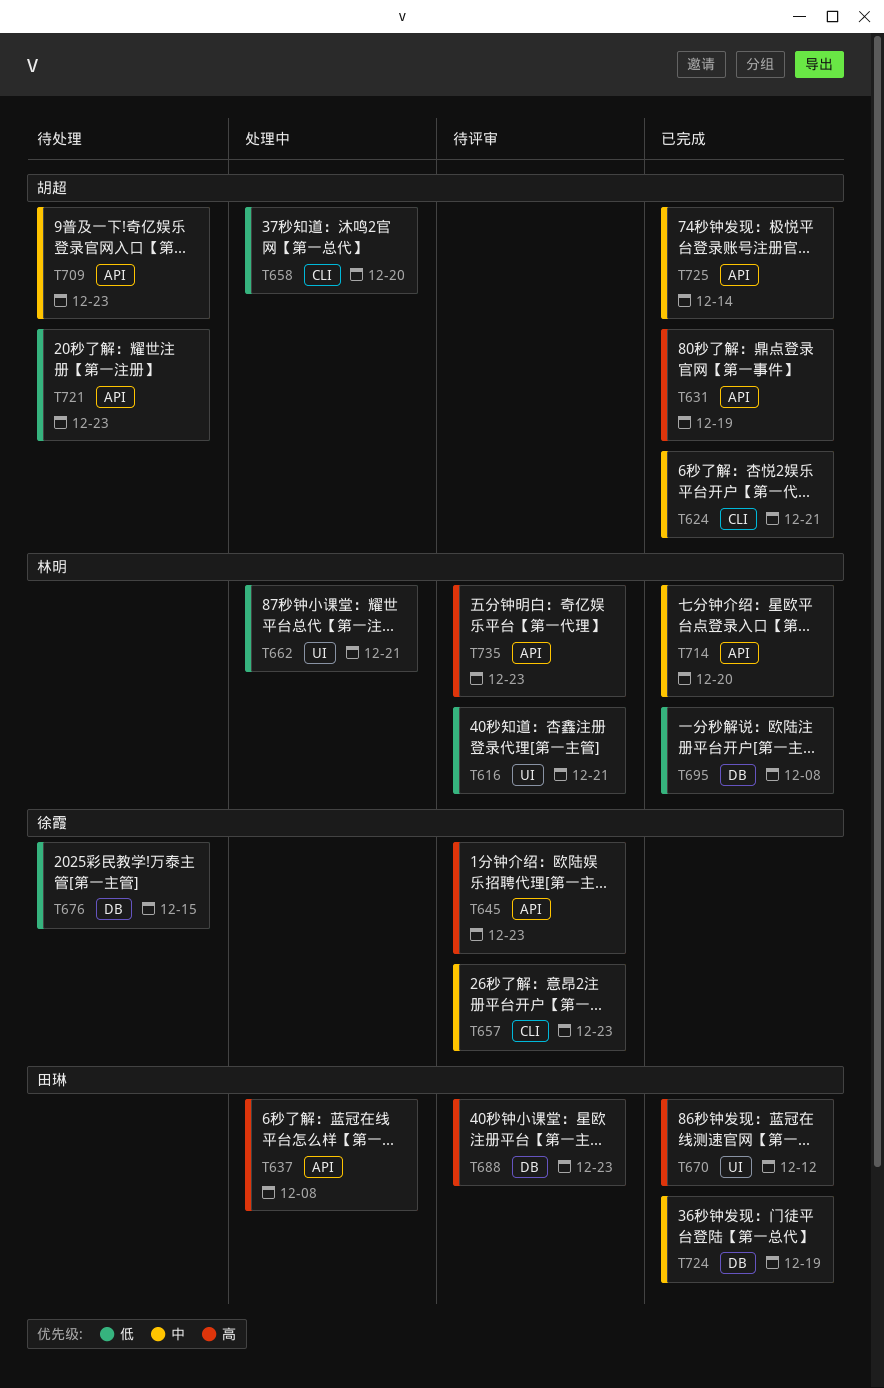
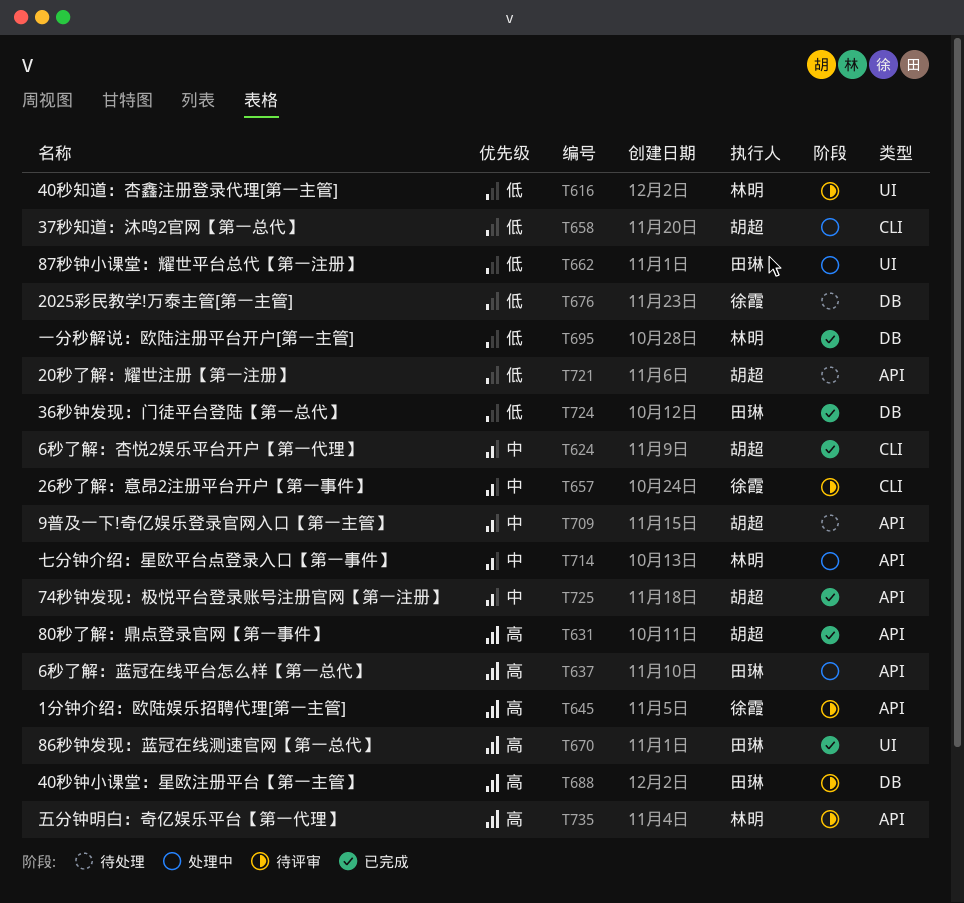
T662, owner: 林明 -> 田琳
T714, status: 已完成 -> 处理中
T724, priority: 中 -> 低

